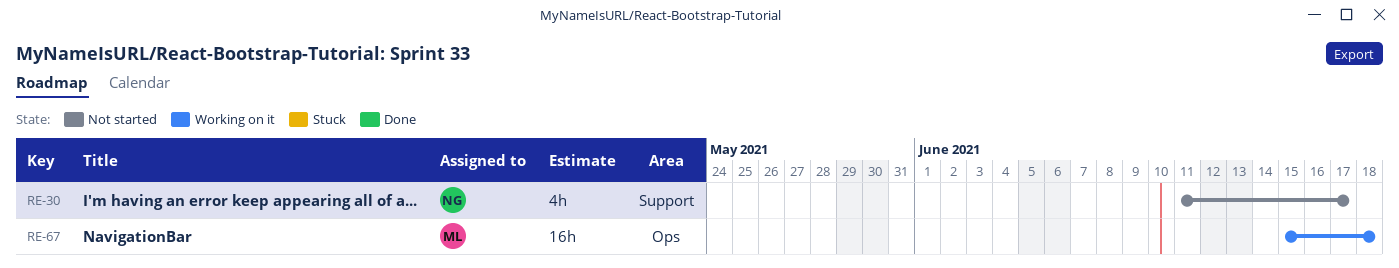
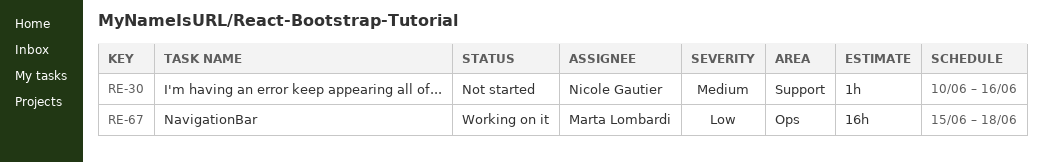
RE-30, estimate: 4h -> 1h
RE-30, start: Jun 11 -> Jun 10
RE-30, due: Jun 17 -> Jun 16

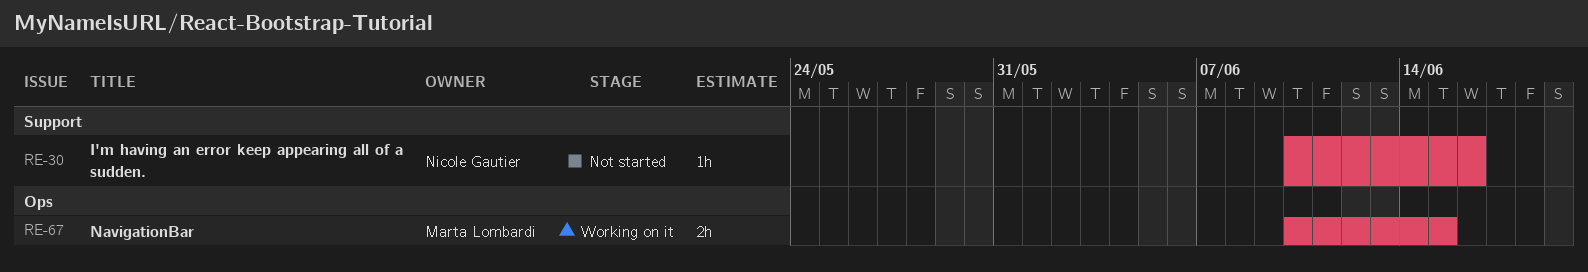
RE-67, estimate: 16h -> 2h
RE-67, start: Jun 15 -> Jun 10
RE-67, due: Jun 18 -> Jun 15

